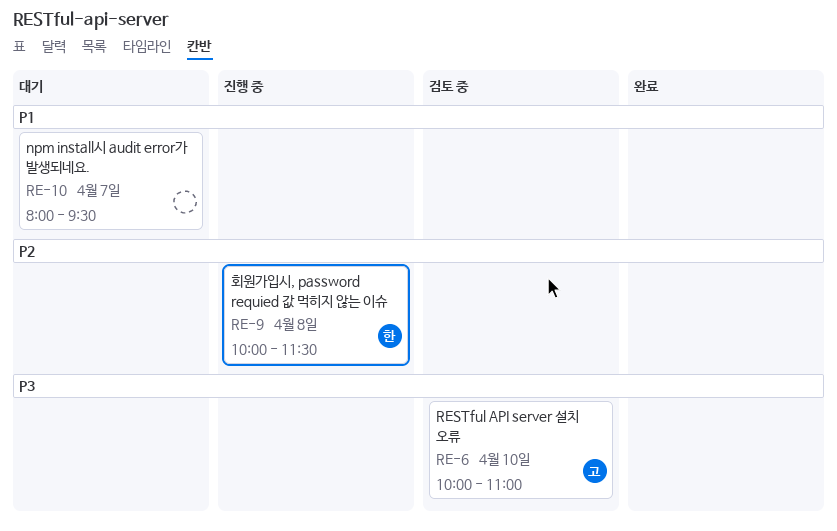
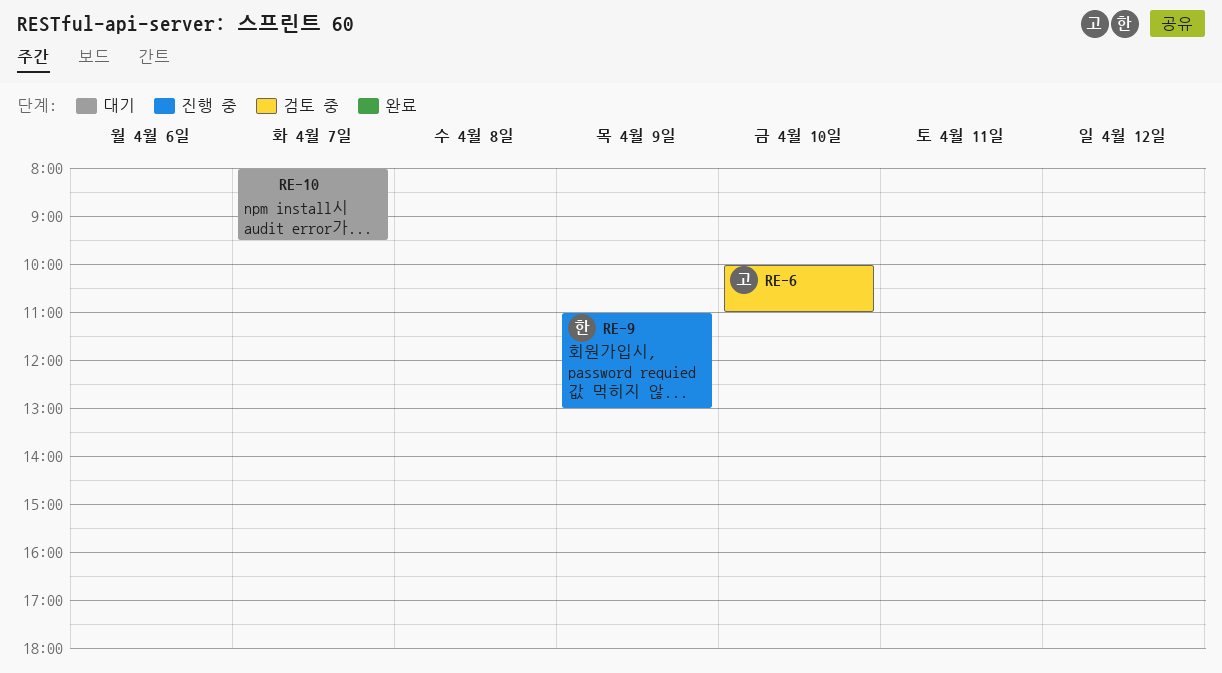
RE-9, day: Apr 8 -> Apr 9
RE-9, begins: 10:00 -> 11:00
RE-9, ends: 11:30 -> 13:00

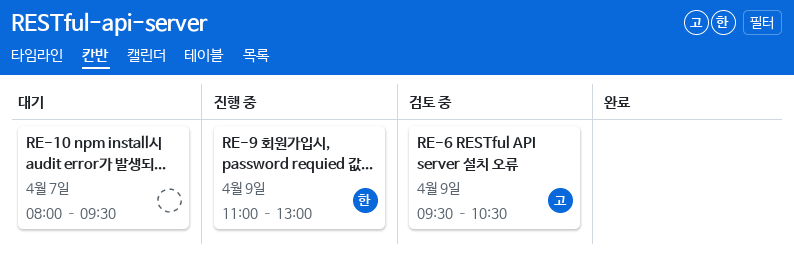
RE-6, day: Apr 10 -> Apr 9
RE-6, begins: 10:00 -> 09:30
RE-6, ends: 11:00 -> 10:30

